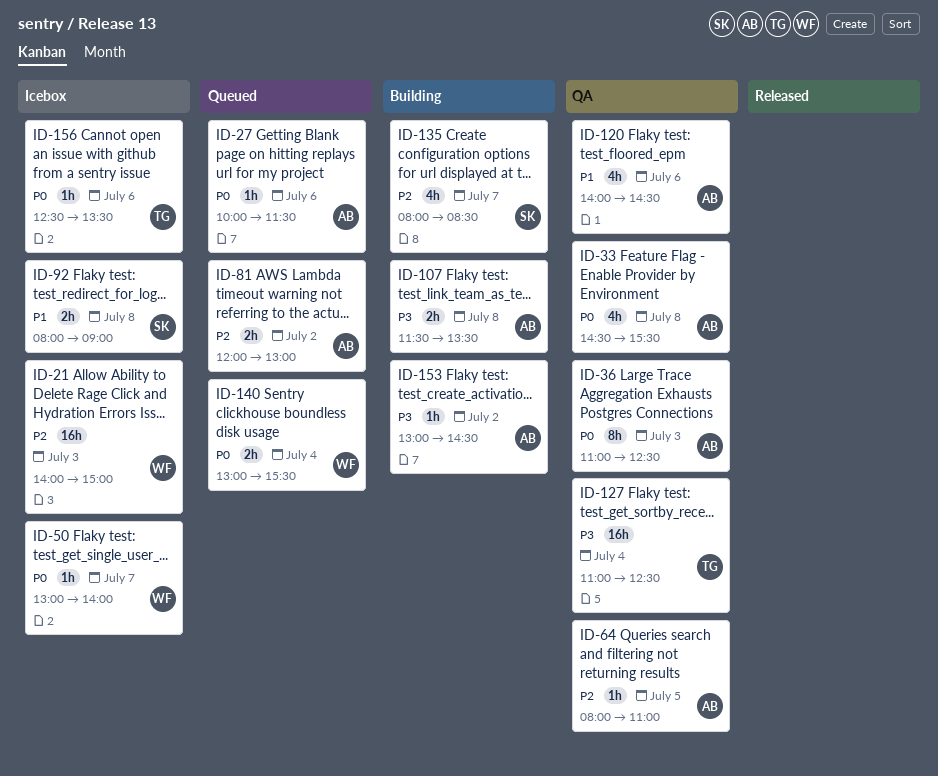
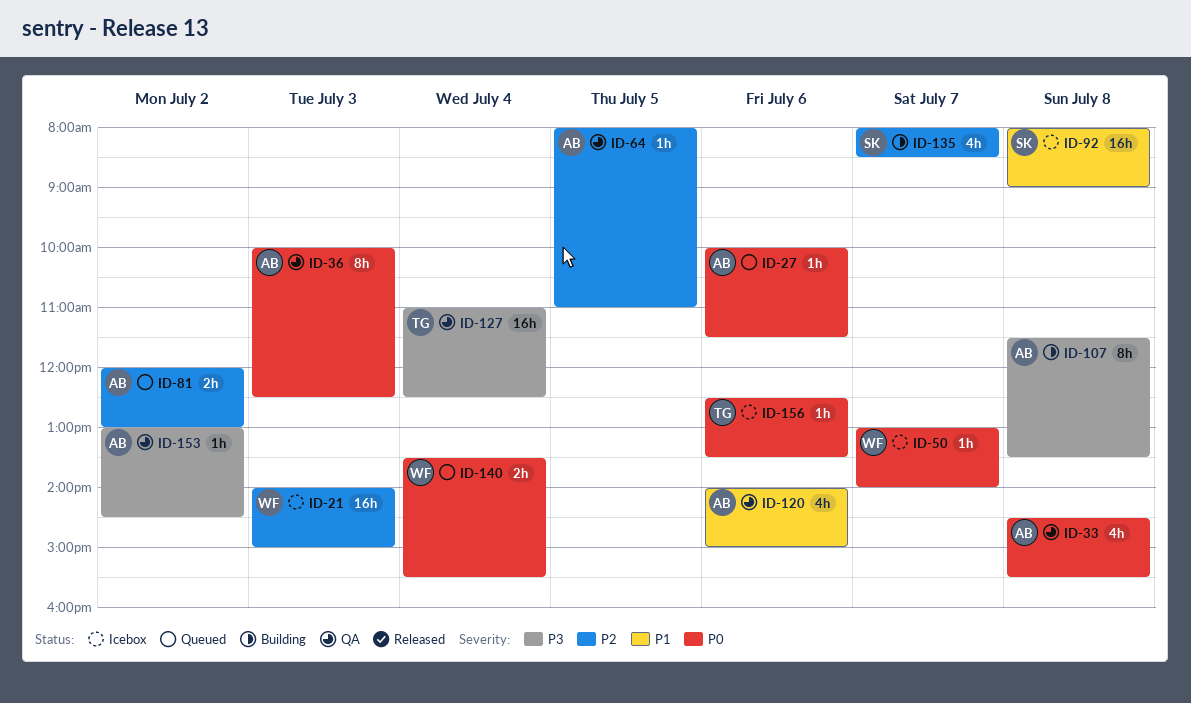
ID-36, begins: 11:00 -> 10:00
ID-92, estimate: 2h -> 16h
ID-107, estimate: 2h -> 8h
ID-120, ends: 14:30 -> 15:00
ID-140, begins: 13:00 -> 13:30
ID-153, status: Building -> QA

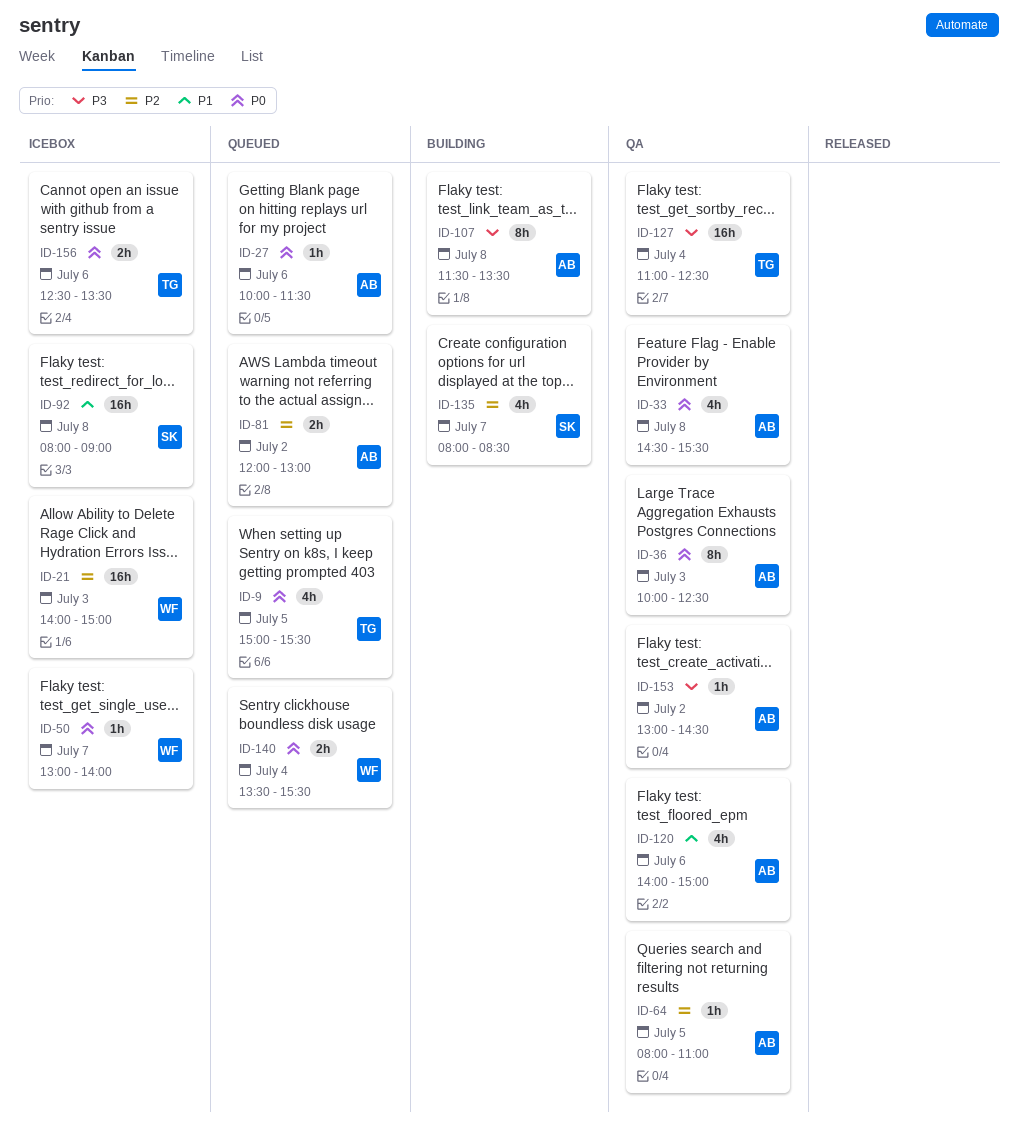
ID-9: none -> present
ID-156, estimate: 1h -> 2h

